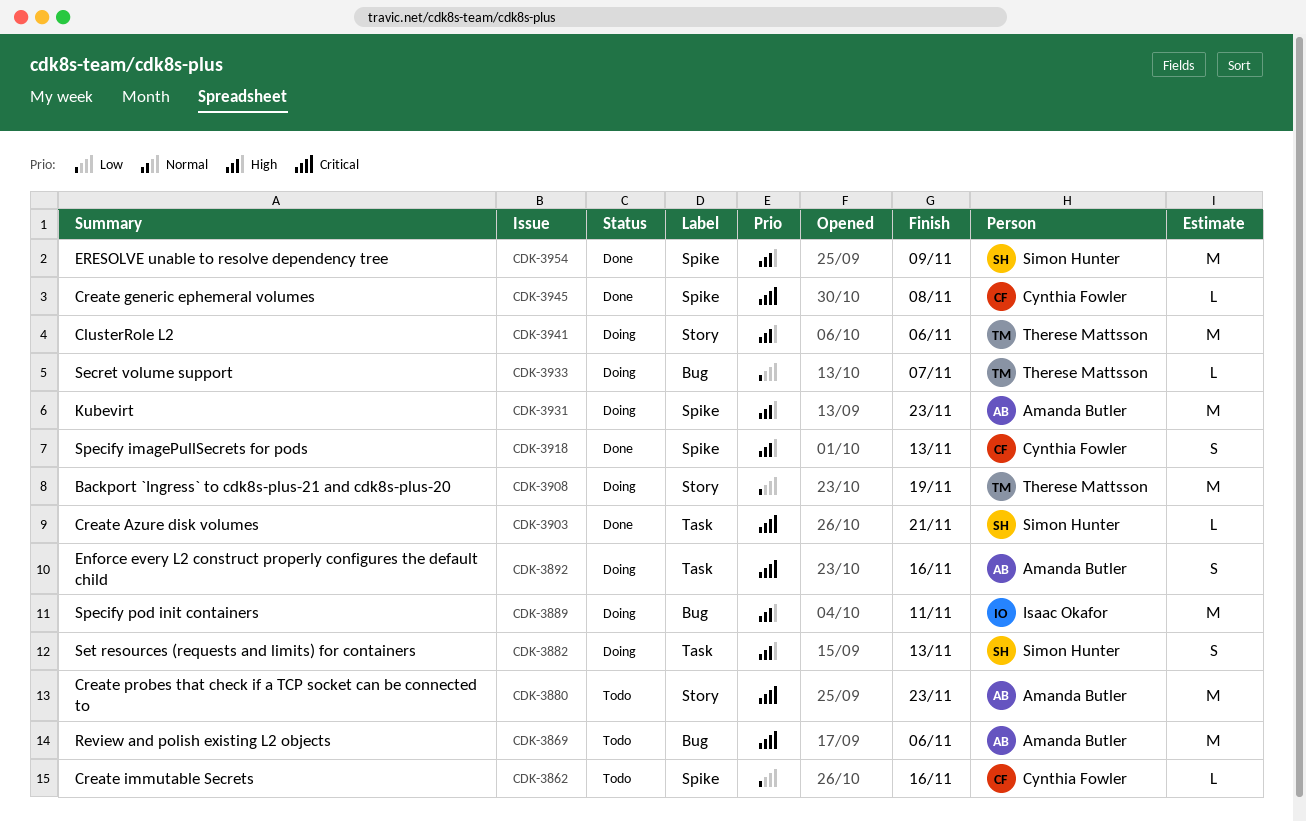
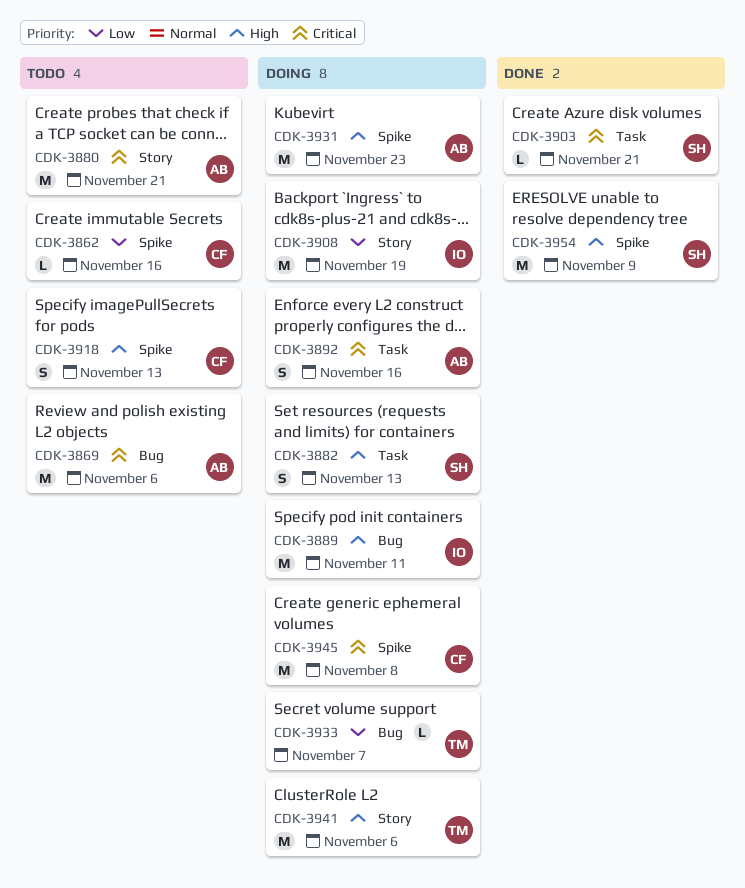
CDK-3880, due: Nov 23 -> Nov 21
CDK-3908, owner: Therese Mattsson -> Isaac Okafor
CDK-3918, status: Done -> Todo
CDK-3945, status: Done -> Doing
CDK-3945, estimate: L -> M

